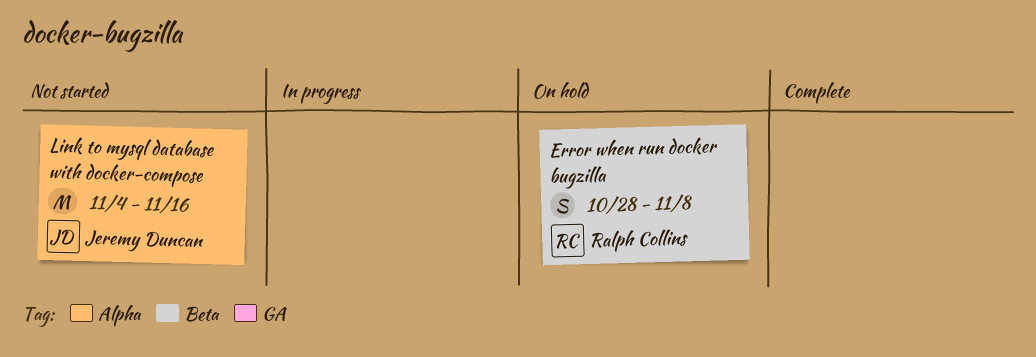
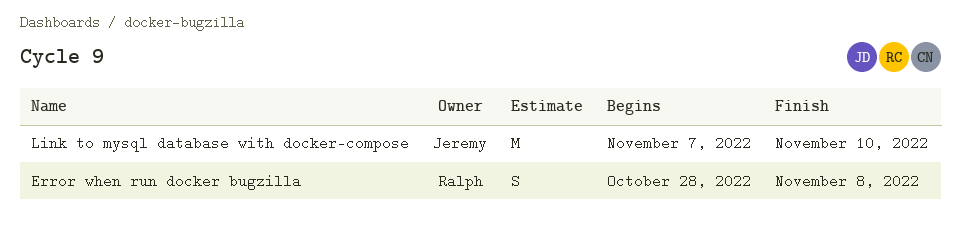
Link to mysql database with docker-compose, start: Nov 4 -> Nov 7
Link to mysql database with docker-compose, due: Nov 16 -> Nov 10

